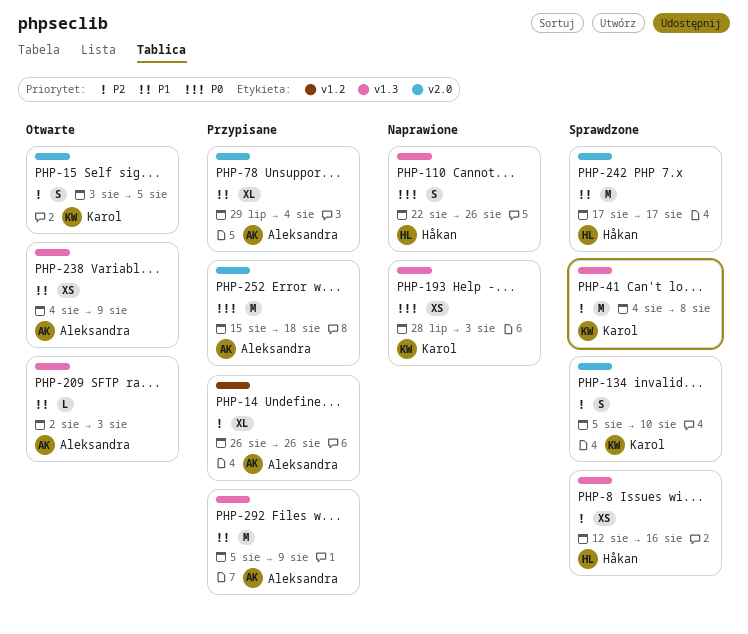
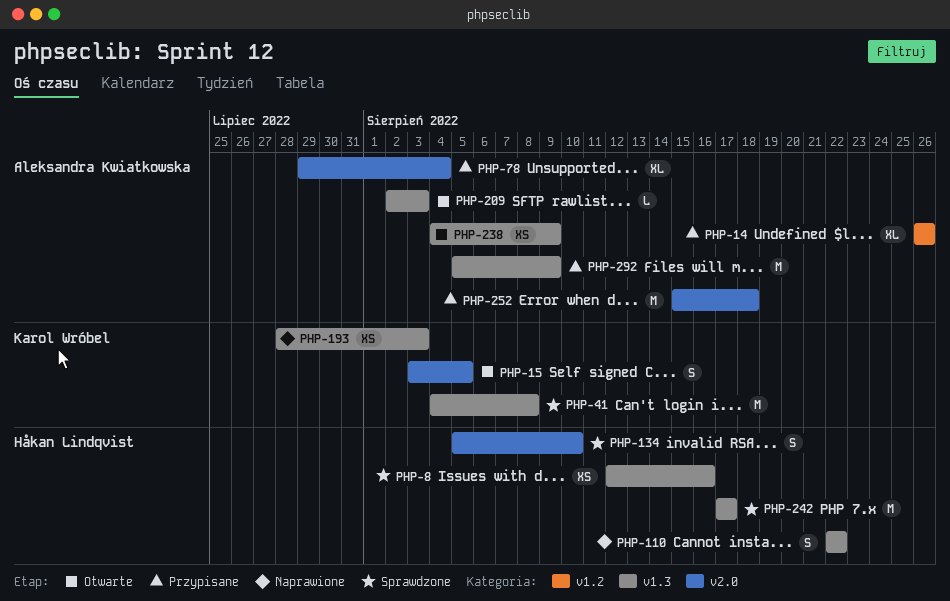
PHP-110, due: Aug 26 -> Aug 22
PHP-134, owner: Karol Wróbel -> Håkan Lindqvist
PHP-242, label: v2.0 -> v1.3

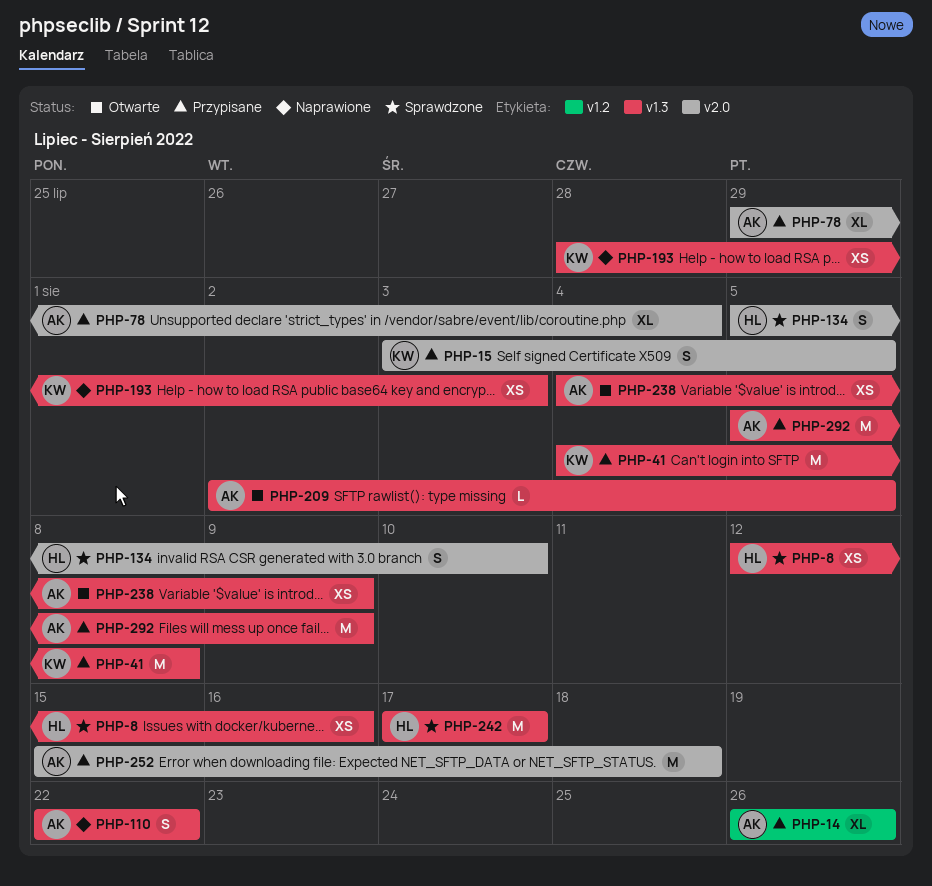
PHP-15, status: Otwarte -> Przypisane
PHP-41, status: Sprawdzone -> Przypisane
PHP-110, owner: Håkan Lindqvist -> Aleksandra Kwiatkowska
PHP-209, due: Aug 3 -> Aug 5

